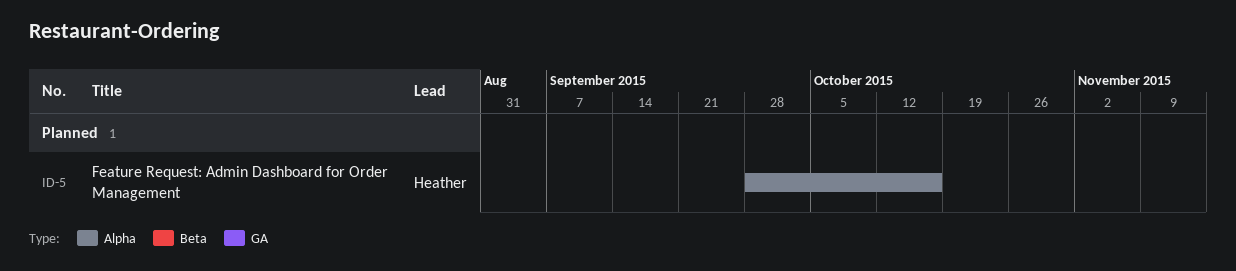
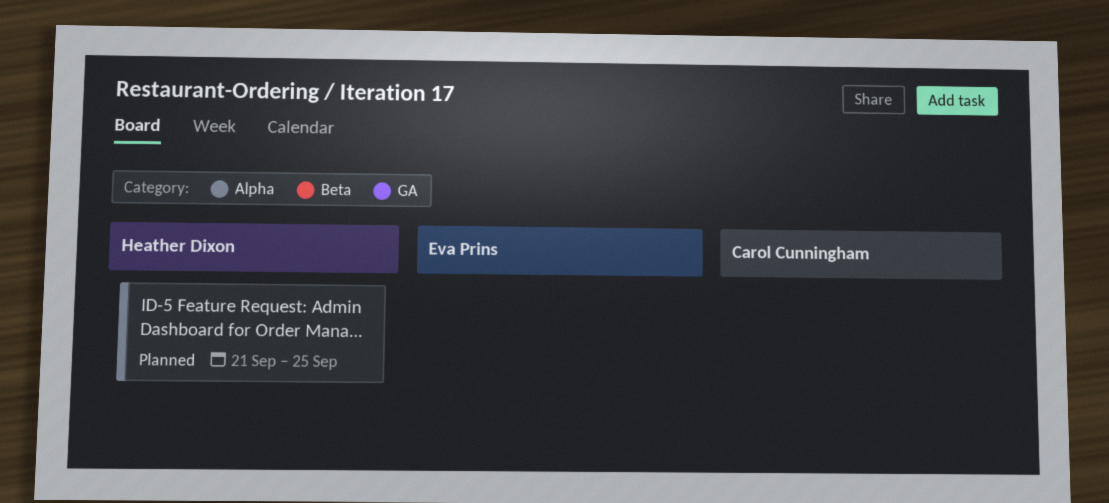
ID-5, start: Sep 28 -> Sep 21
ID-5, due: Oct 16 -> Sep 25

